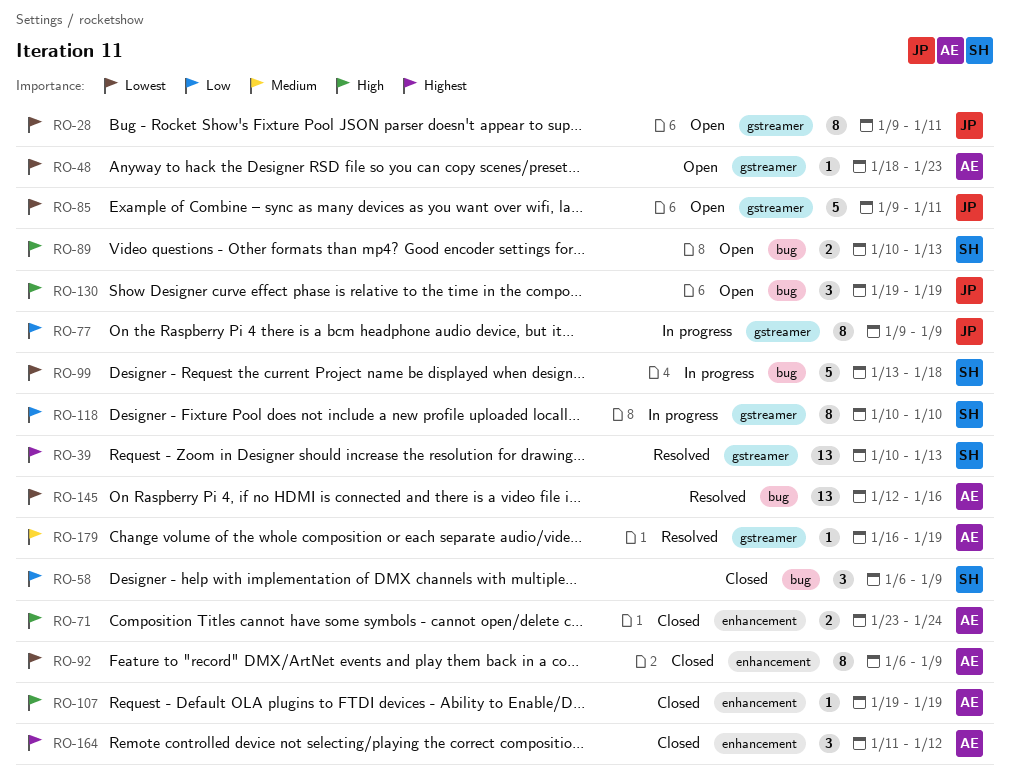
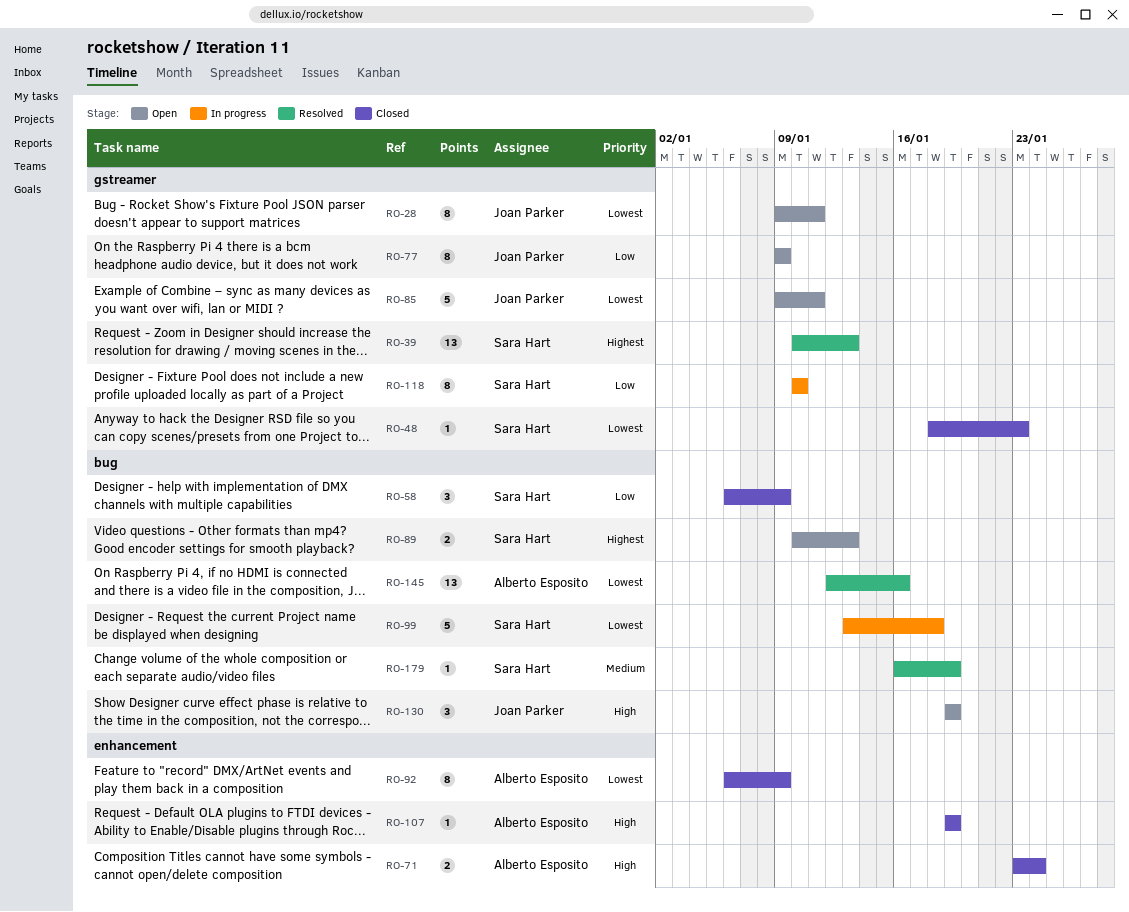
RO-48, status: Open -> Closed
RO-48, owner: Alberto Esposito -> Sara Hart
RO-77, status: In progress -> Open
RO-89, priority: High -> Highest
RO-164: present -> none
RO-179, owner: Alberto Esposito -> Sara Hart
RO-179, label: gstreamer -> bug

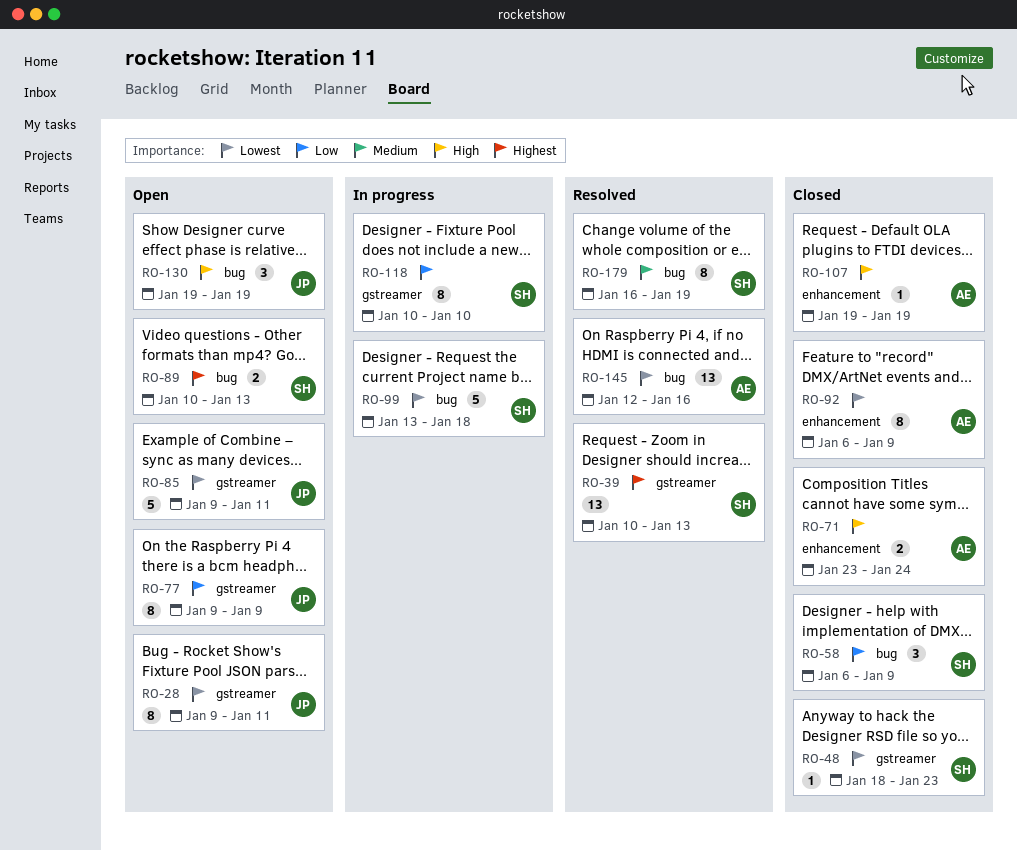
RO-179, estimate: 1 -> 8

